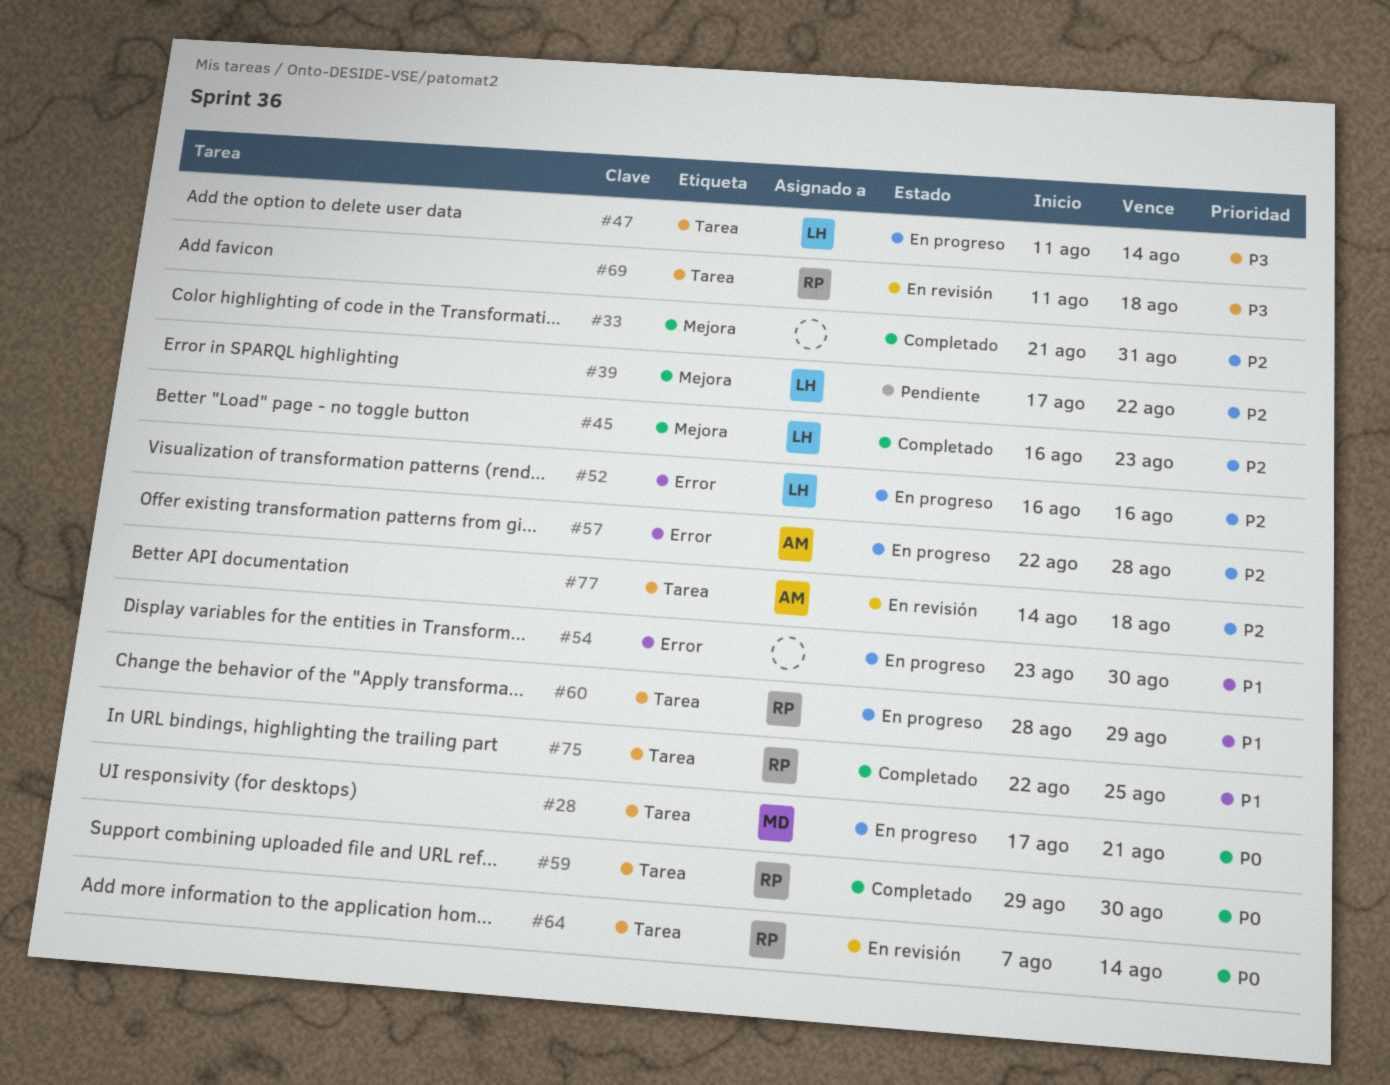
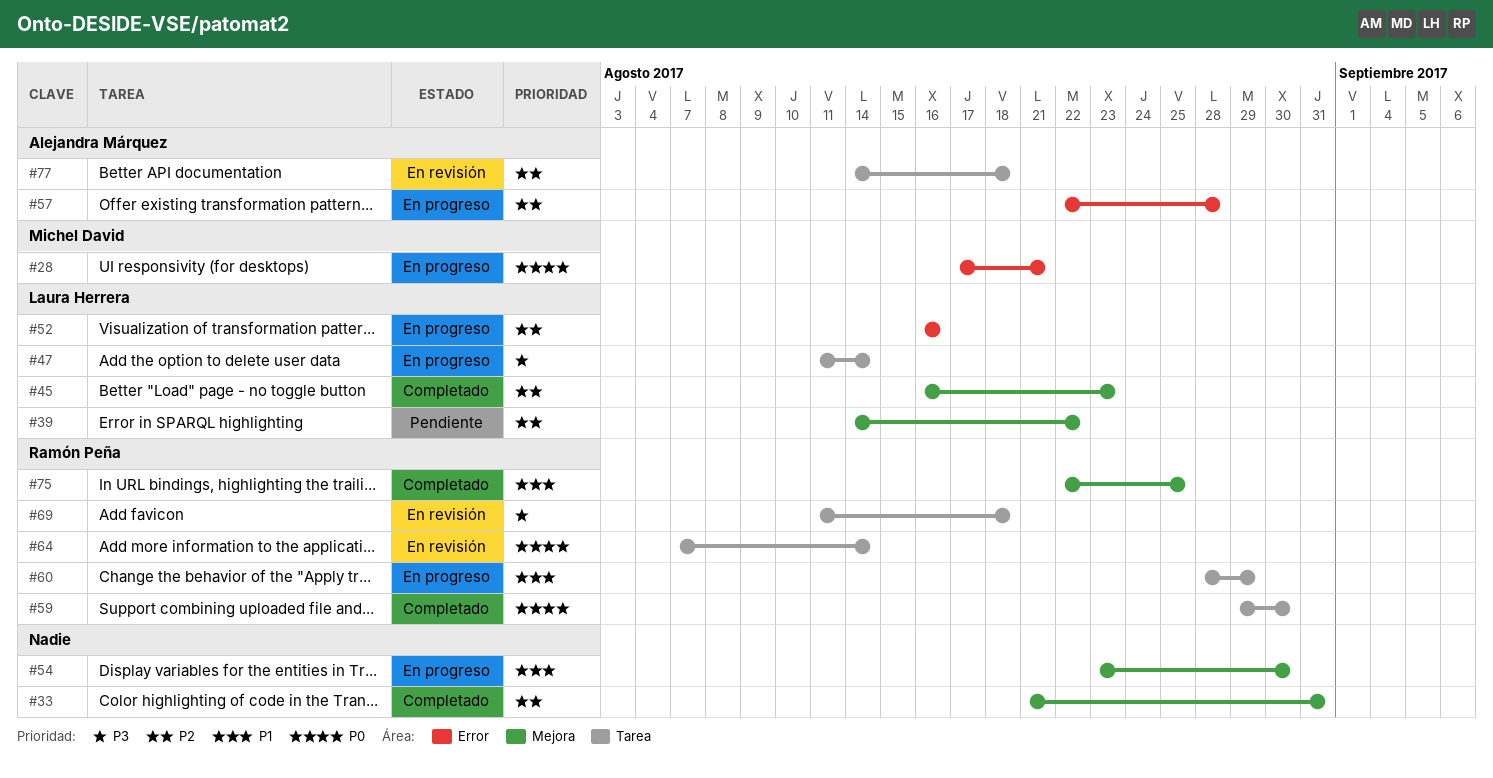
#28, label: Tarea -> Error
#39, start: Aug 17 -> Aug 14
#54, label: Error -> Mejora
#75, label: Tarea -> Mejora

